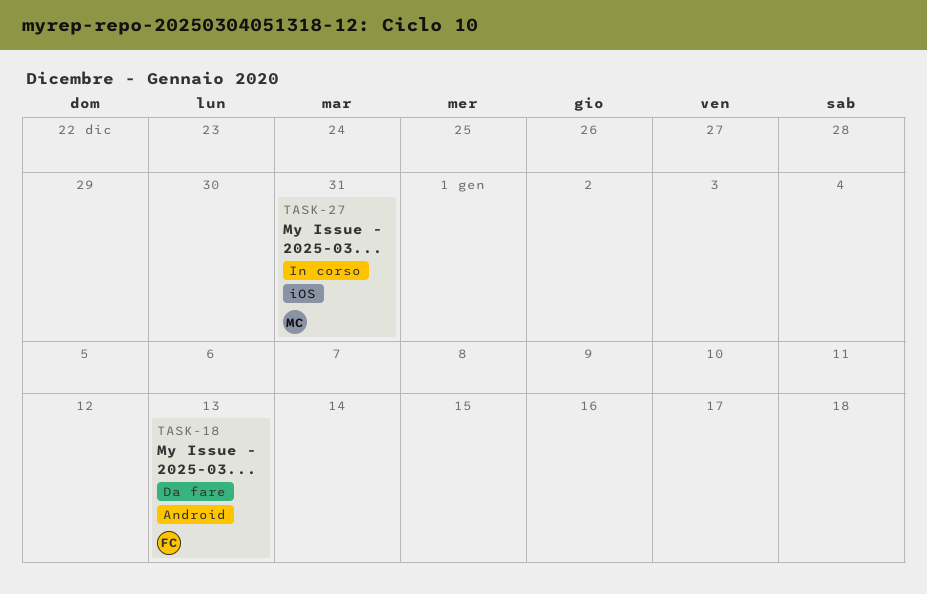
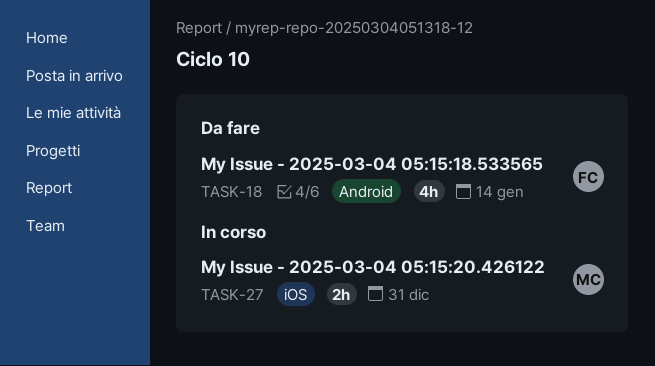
TASK-18, due: Jan 13 -> Jan 14

